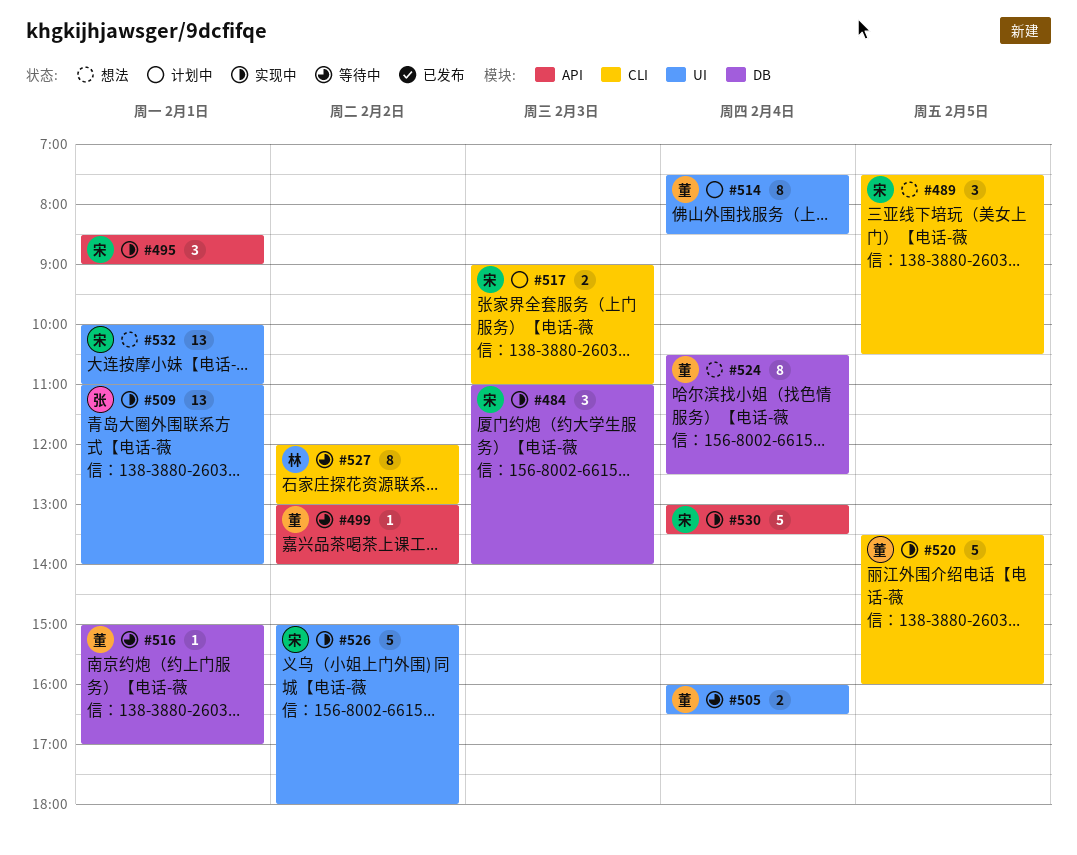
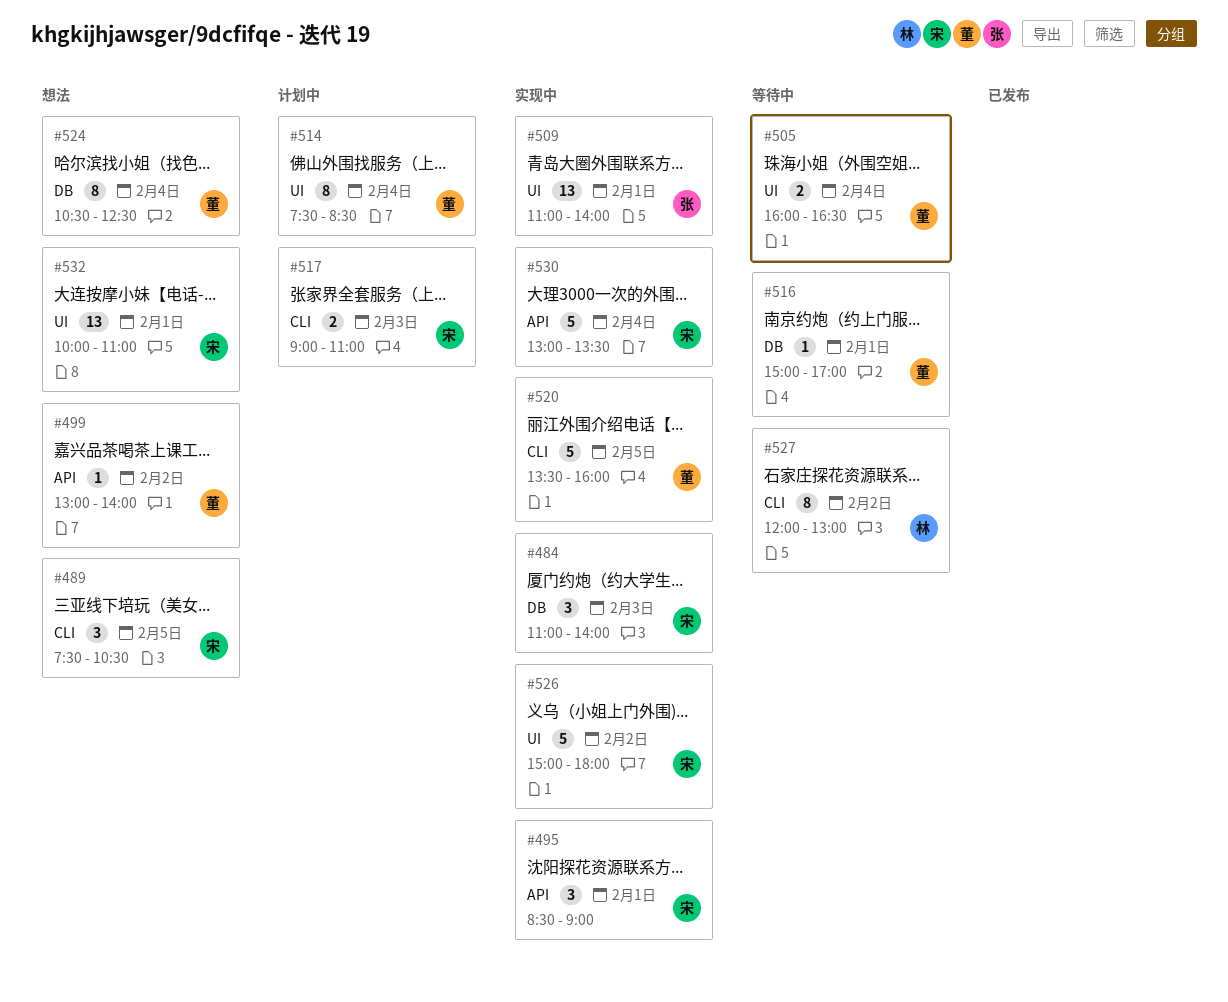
#499, status: 等待中 -> 想法

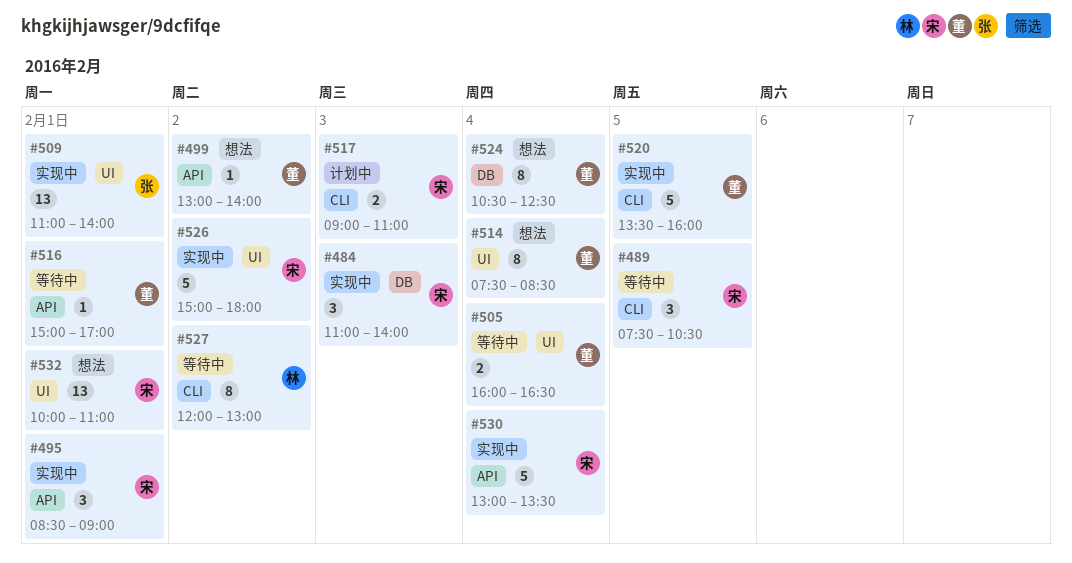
#489, status: 想法 -> 等待中
#514, status: 计划中 -> 想法
#516, label: DB -> API

